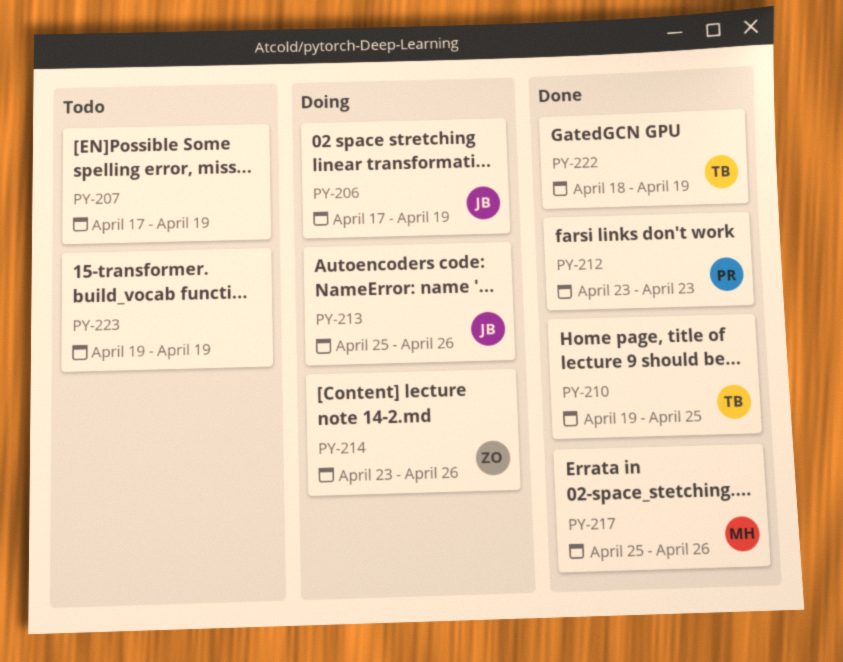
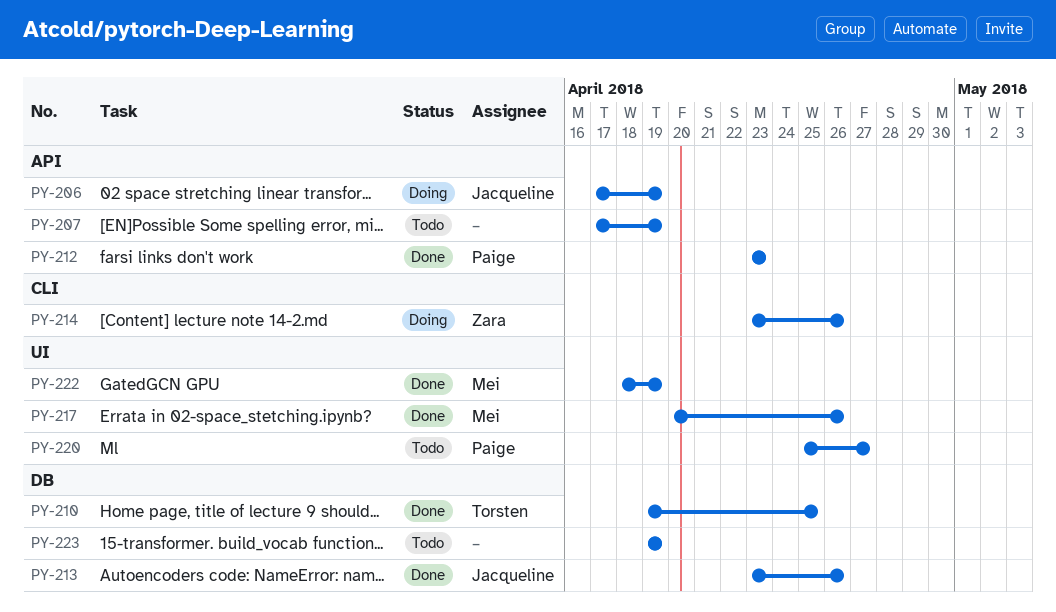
PY-213, status: Doing -> Done
PY-213, start: Apr 25 -> Apr 23
PY-217, start: Apr 25 -> Apr 20
PY-220: none -> present
PY-222, owner: Torsten -> Mei

